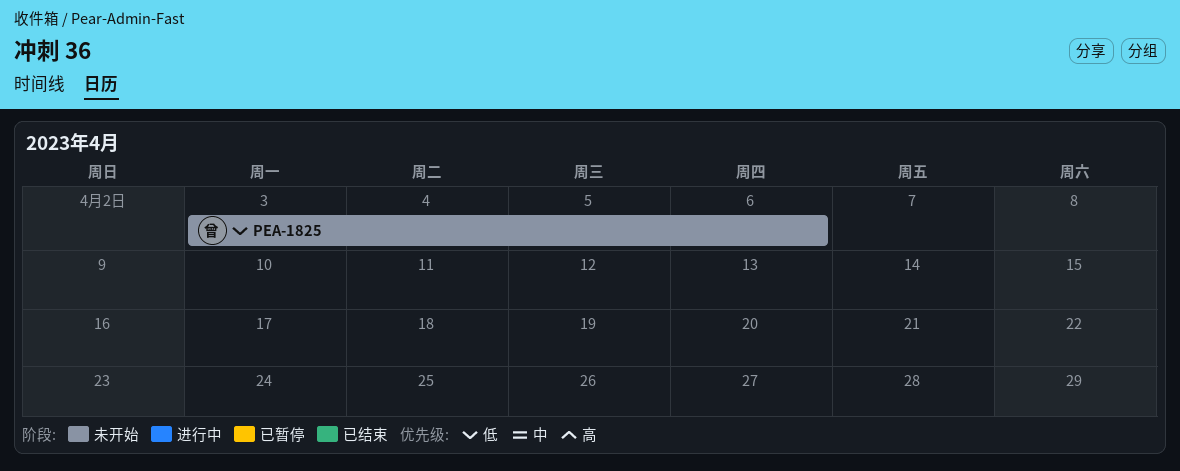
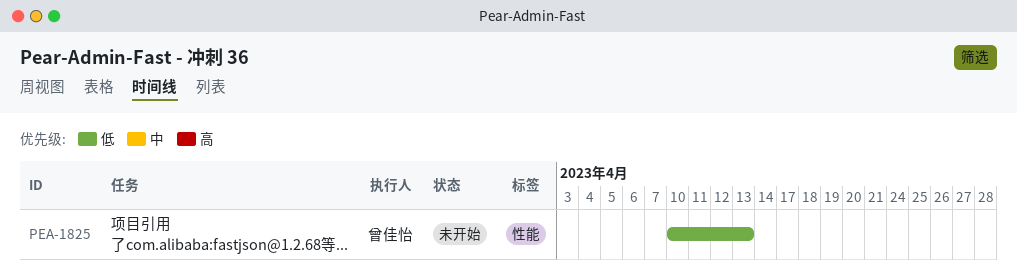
PEA-1825, start: Apr 3 -> Apr 10
PEA-1825, due: Apr 6 -> Apr 13

